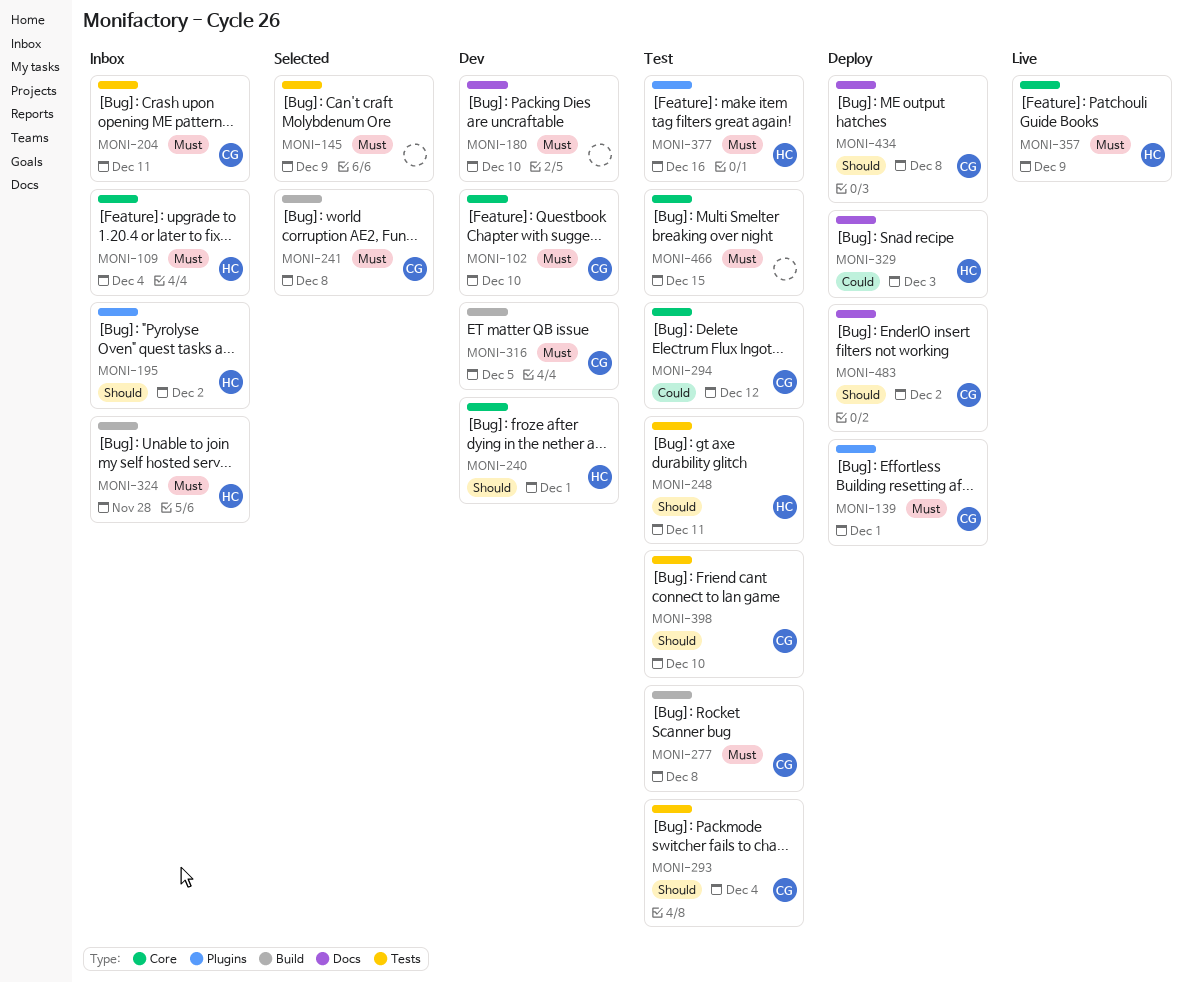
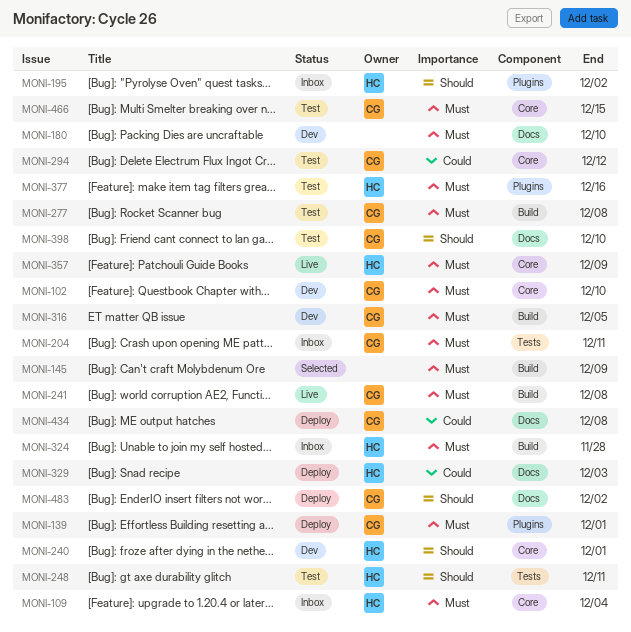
MONI-145, label: Tests -> Build
MONI-241, status: Selected -> Live
MONI-293: present -> none
MONI-398, label: Tests -> Docs
MONI-434, priority: Should -> Could
MONI-466, owner: none -> CG

